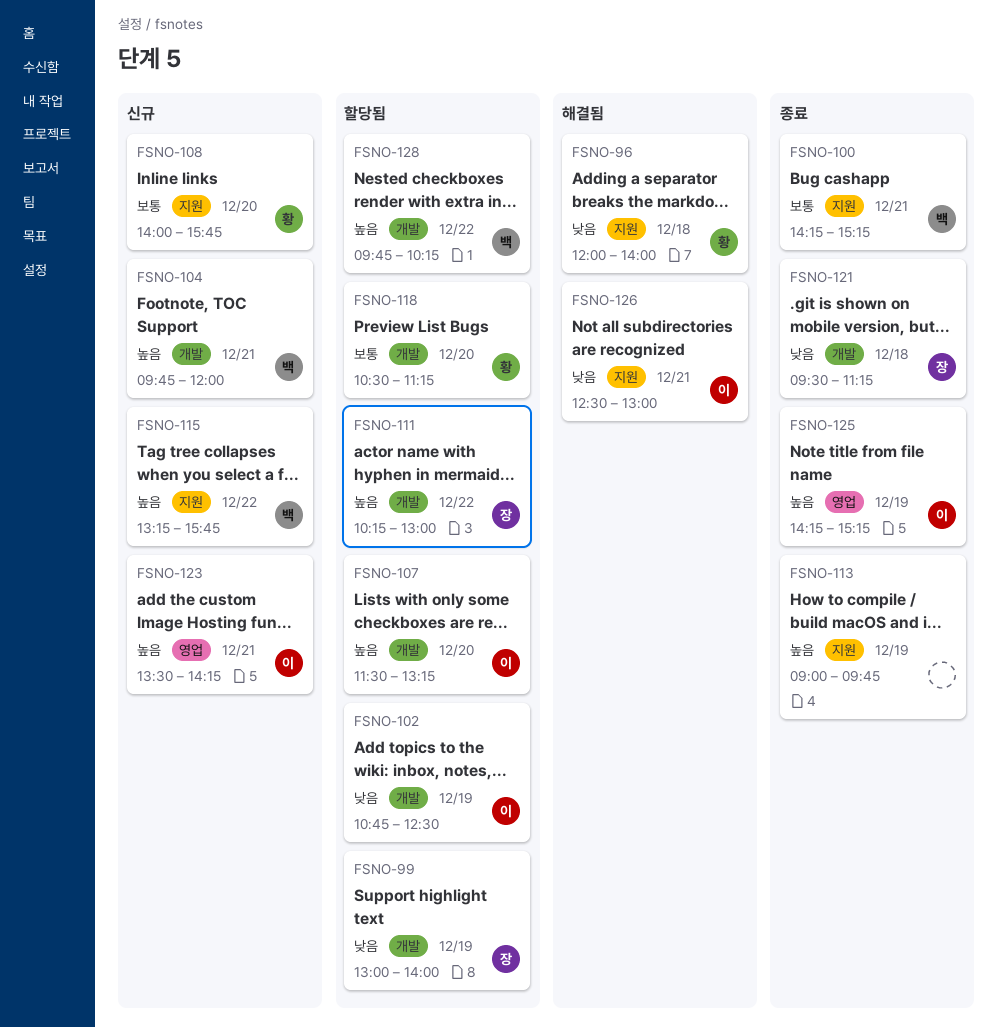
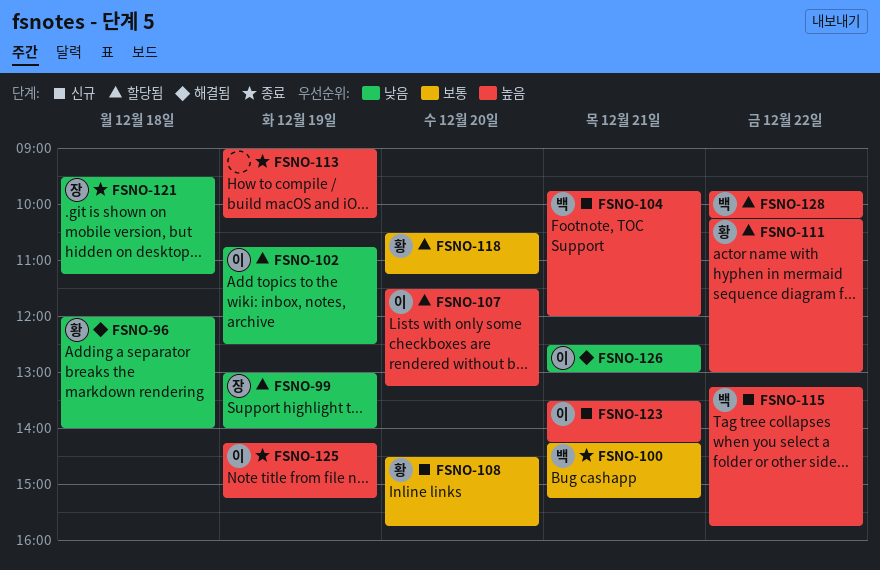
FSNO-108, begins: 14:00 -> 14:30
FSNO-111, owner: 장 -> 황
FSNO-113, ends: 09:45 -> 10:15

